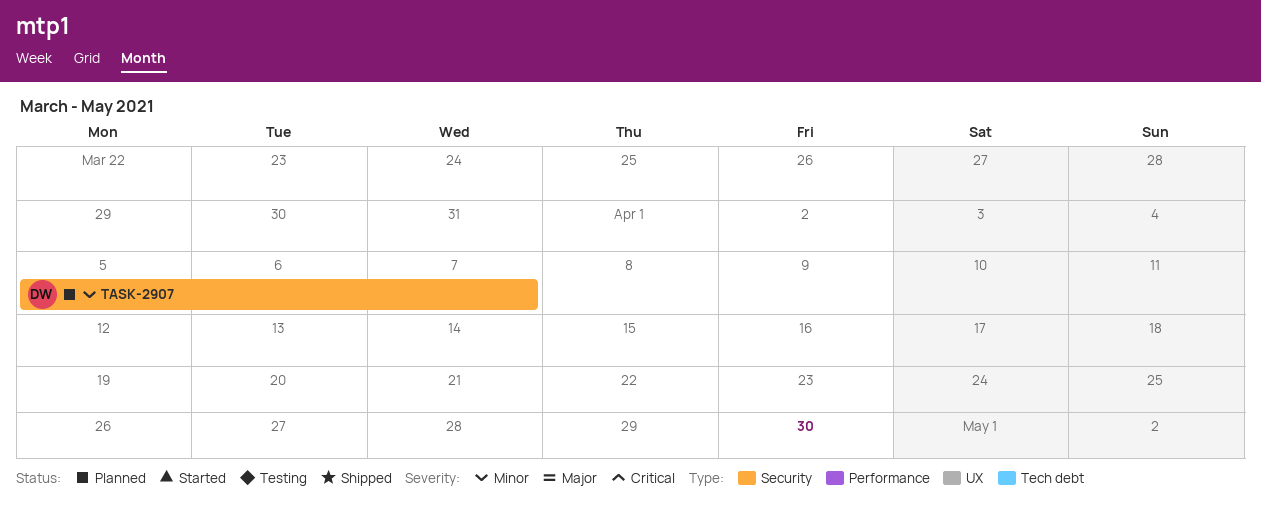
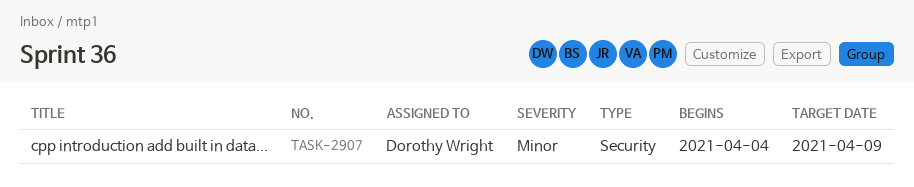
TASK-2907, start: Apr 5 -> Apr 4
TASK-2907, due: Apr 7 -> Apr 9

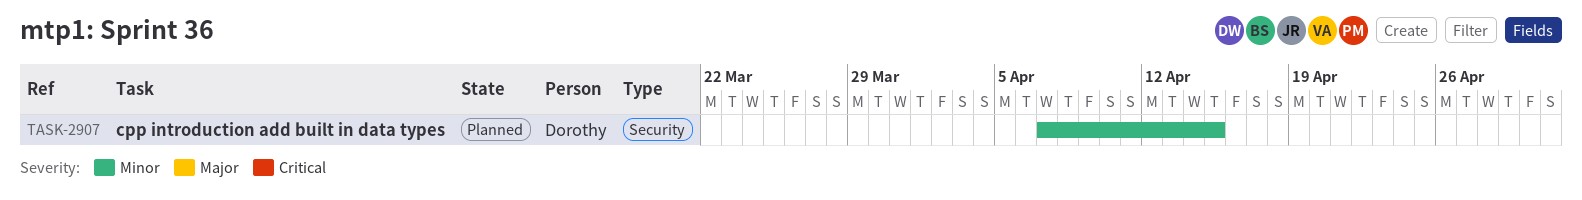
TASK-2907, start: Apr 4 -> Apr 7
TASK-2907, due: Apr 9 -> Apr 15

